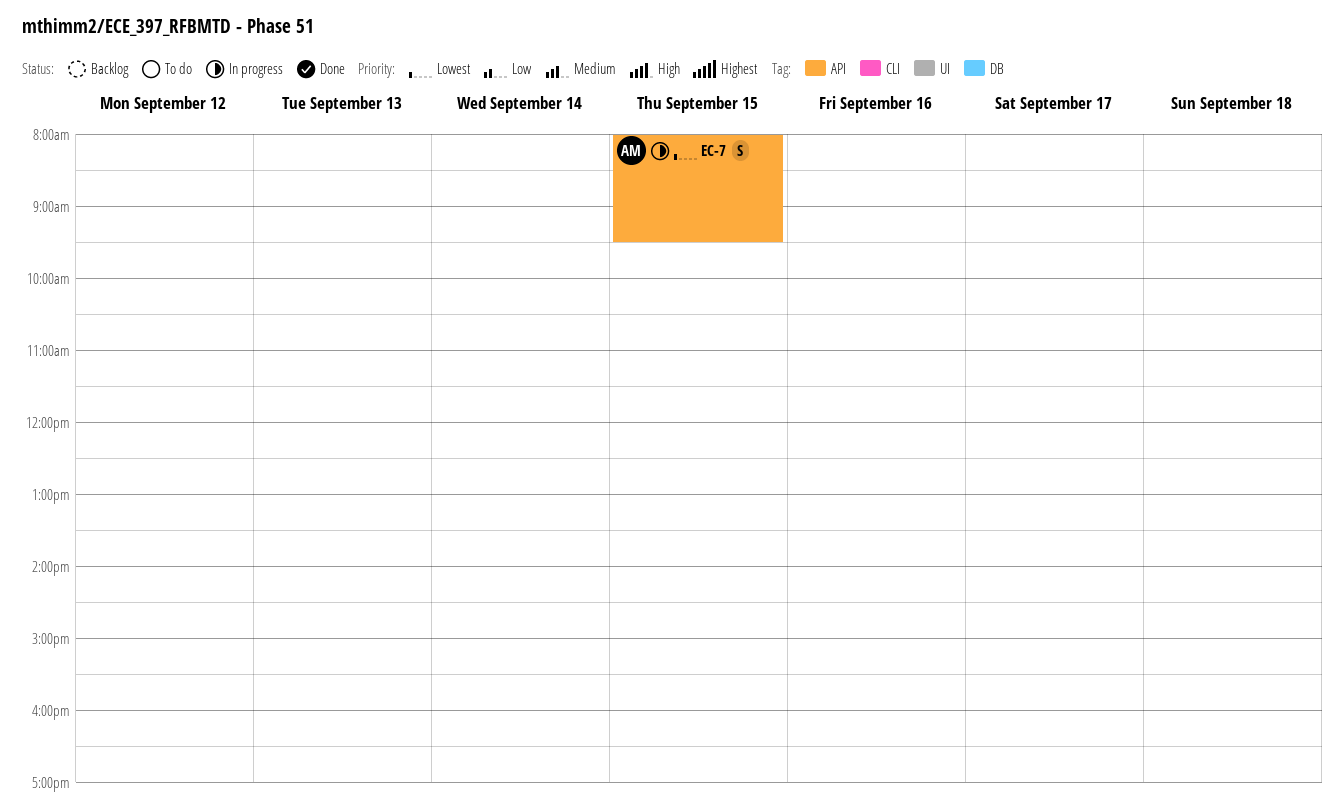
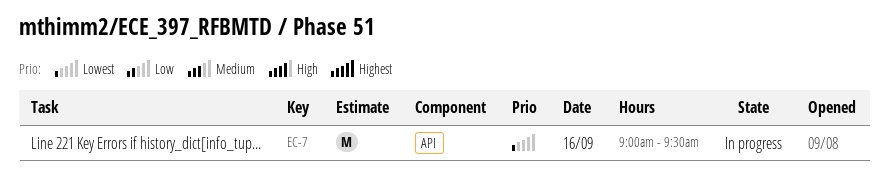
EC-7, estimate: S -> M
EC-7, day: Sep 15 -> Sep 16
EC-7, begins: 08:00 -> 09:00

